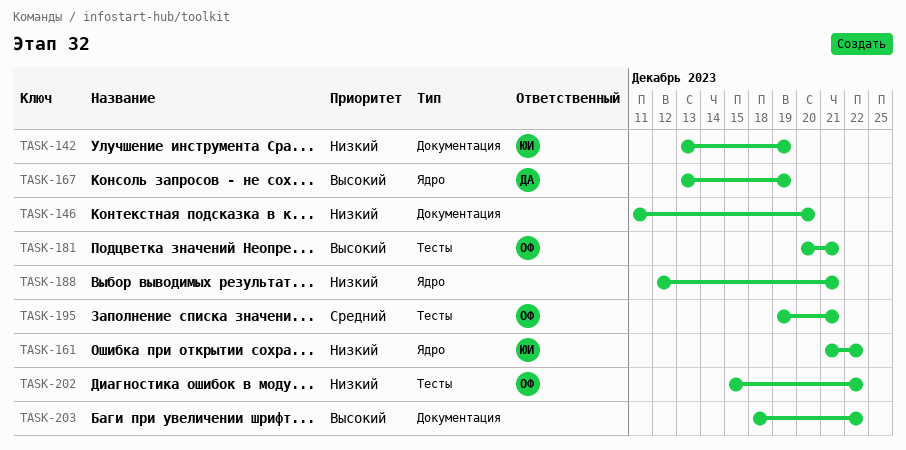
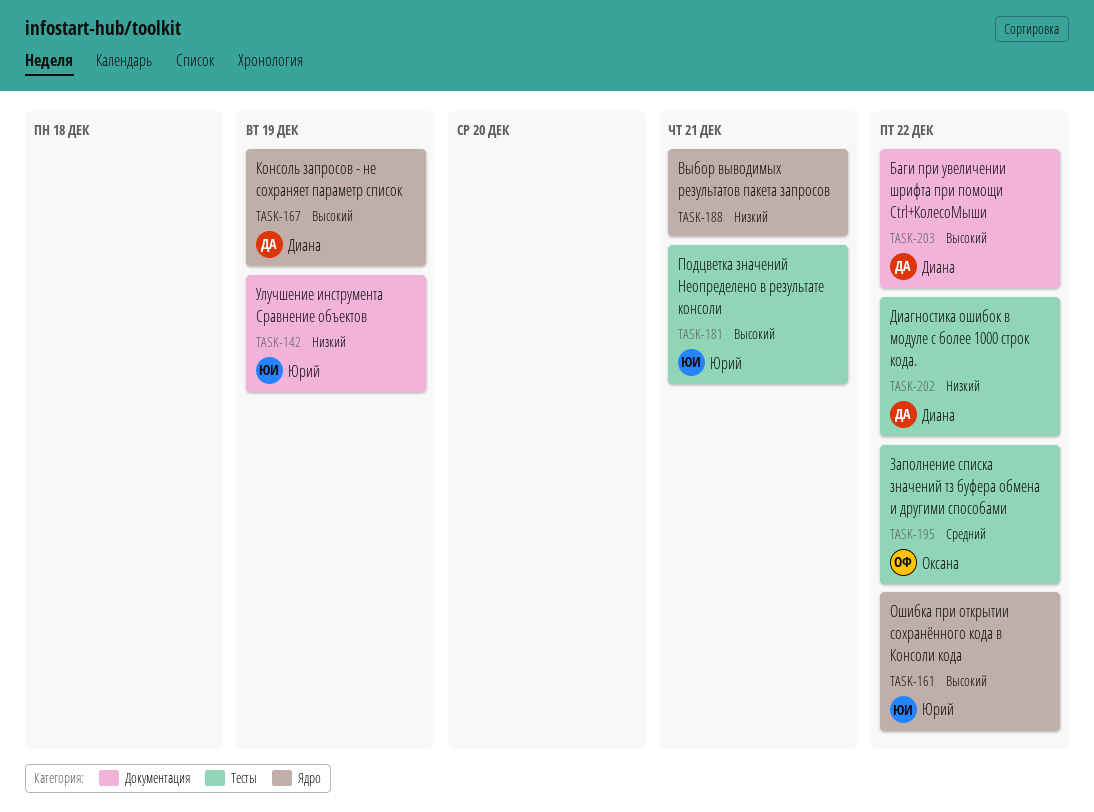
TASK-146: present -> none
TASK-161, priority: Низкий -> Высокий
TASK-181, owner: Оксана -> Юрий
TASK-195, due: Dec 21 -> Dec 22
TASK-202, owner: Оксана -> Диана
TASK-203, owner: none -> Диана

